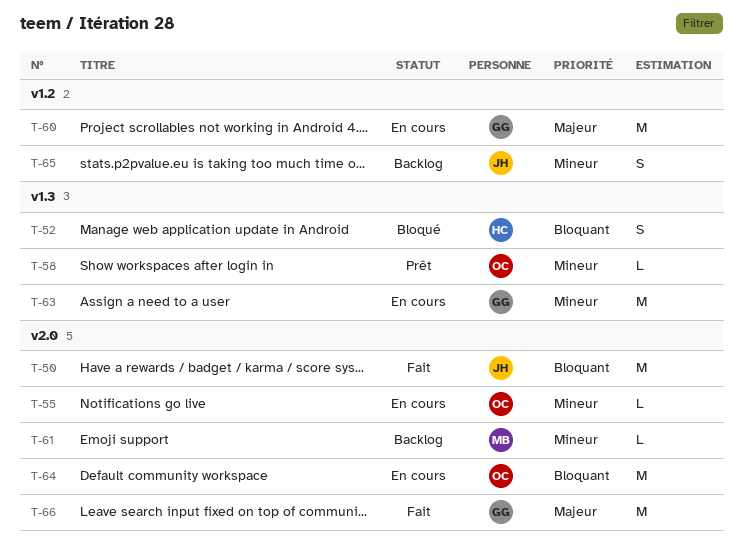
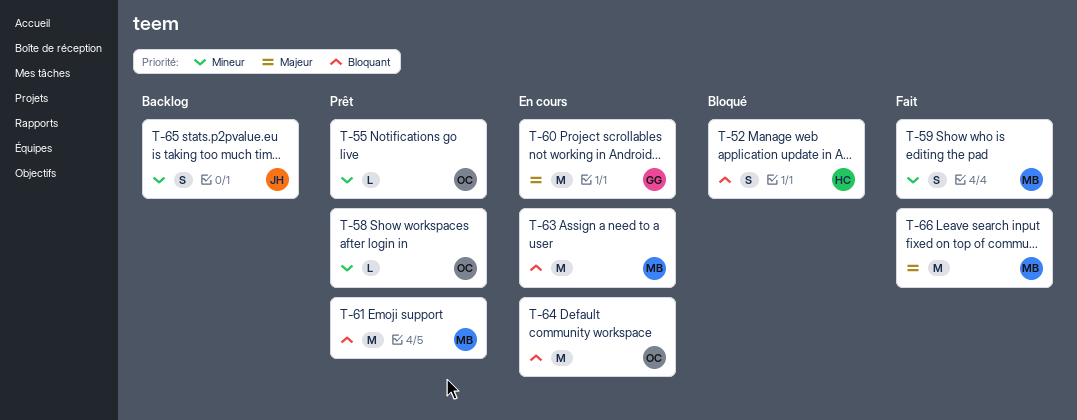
T-50: present -> none
T-55, status: En cours -> Prêt
T-59: none -> present
T-61, status: Backlog -> Prêt
T-61, priority: Mineur -> Bloquant
T-61, estimate: L -> M
T-63, owner: GG -> MB
T-63, priority: Mineur -> Bloquant
T-66, owner: GG -> MB

